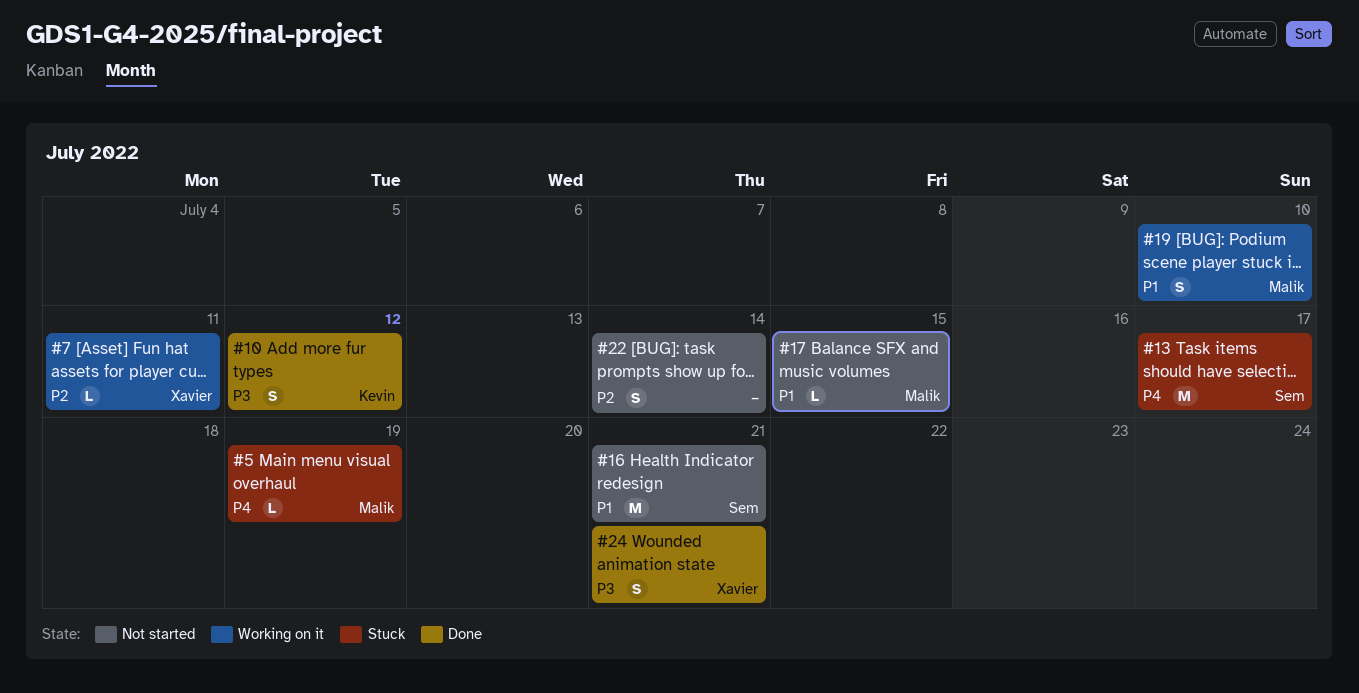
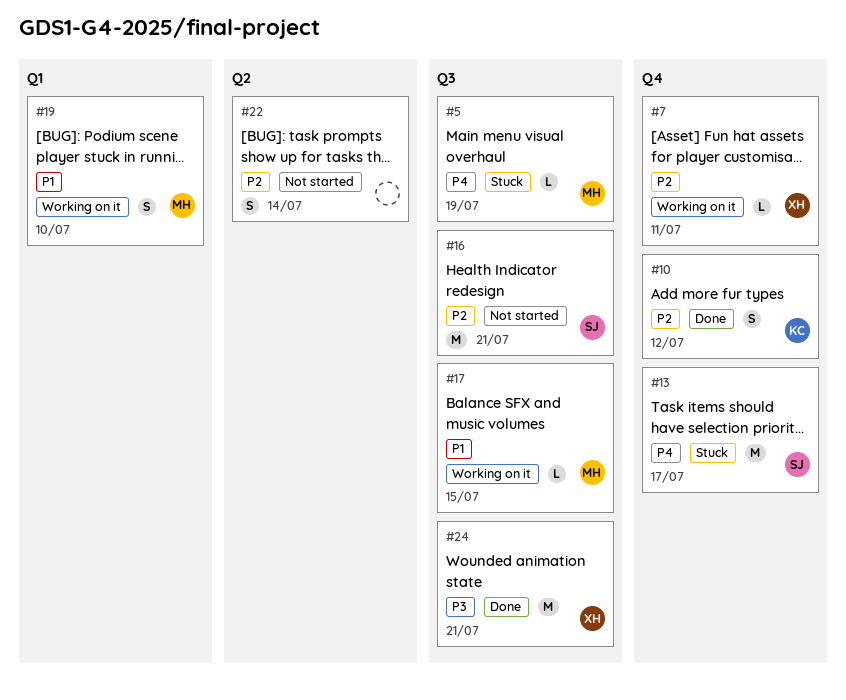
#10, priority: P3 -> P2
#16, priority: P1 -> P2
#17, status: Not started -> Working on it
#24, estimate: S -> M

